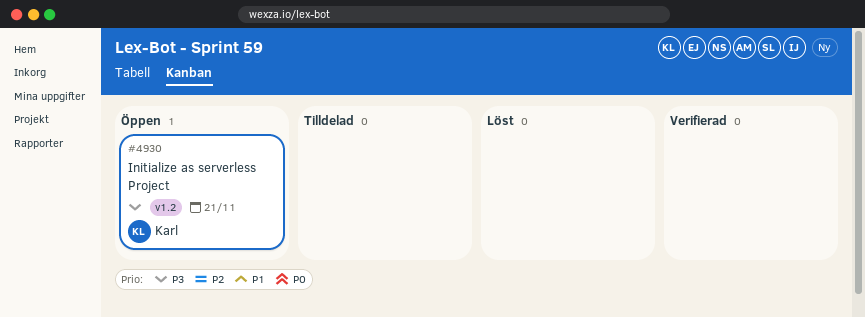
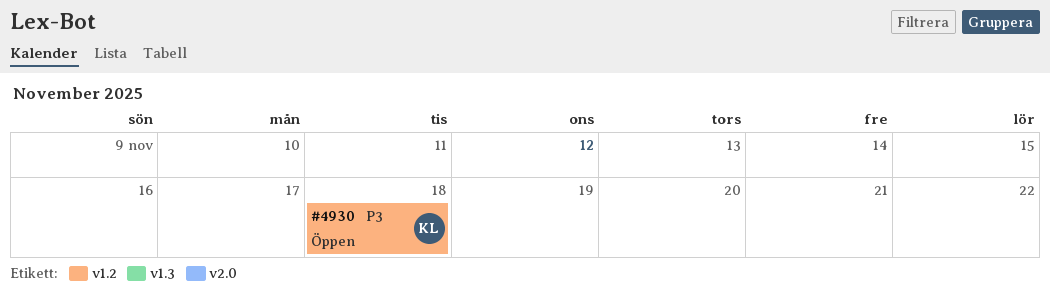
#4930, due: Nov 21 -> Nov 18

